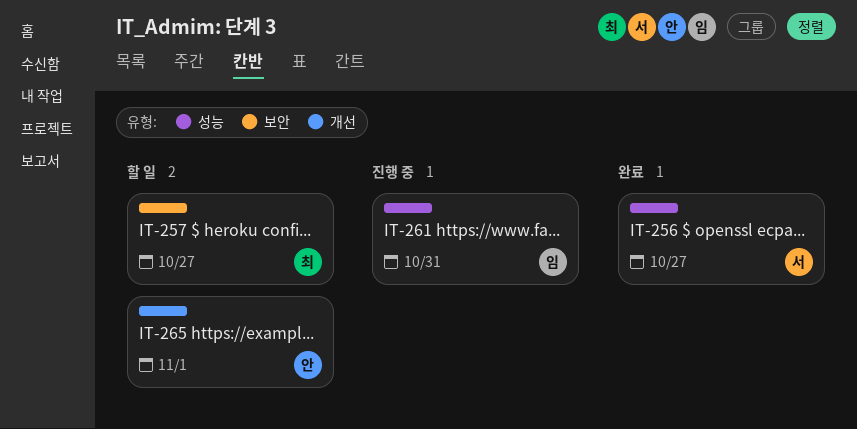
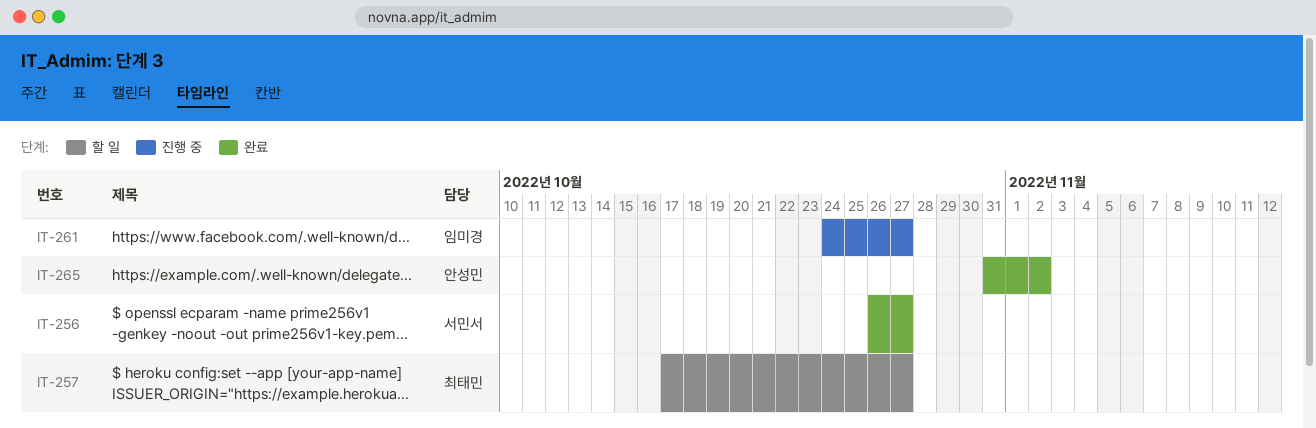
IT-261, due: Oct 31 -> Oct 27
IT-265, status: 할 일 -> 완료
IT-265, due: Nov 1 -> Nov 2

